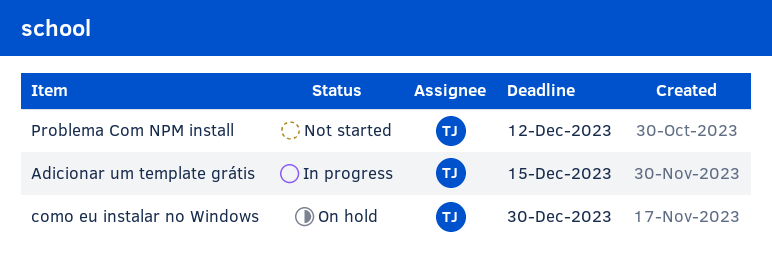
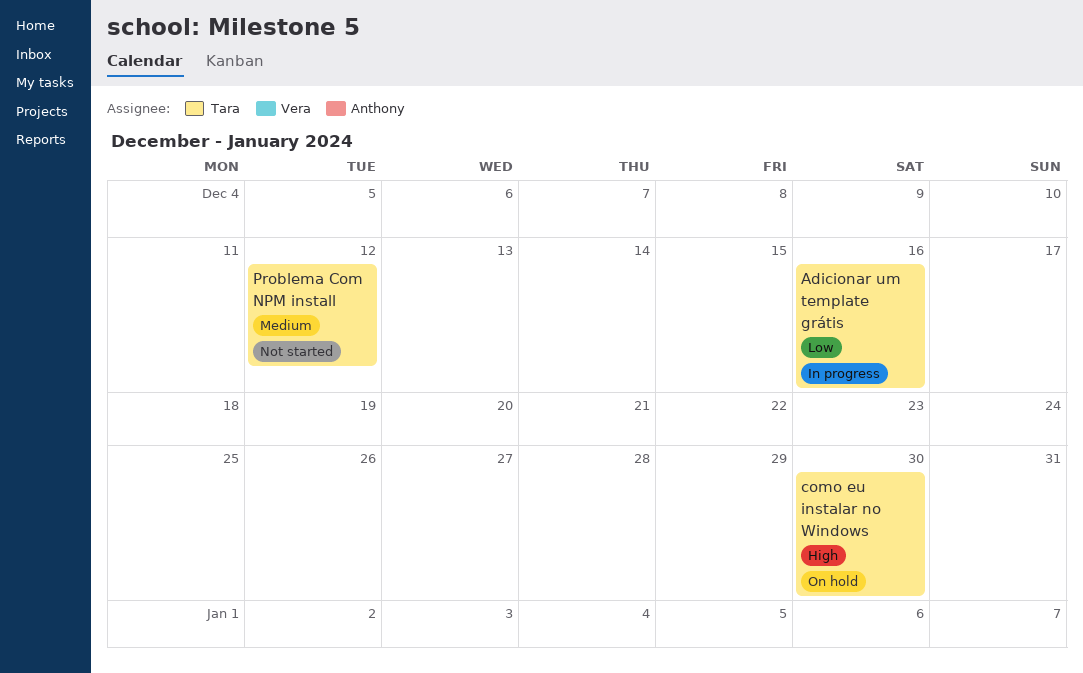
Adicionar um template grátis, due: Dec 15 -> Dec 16

